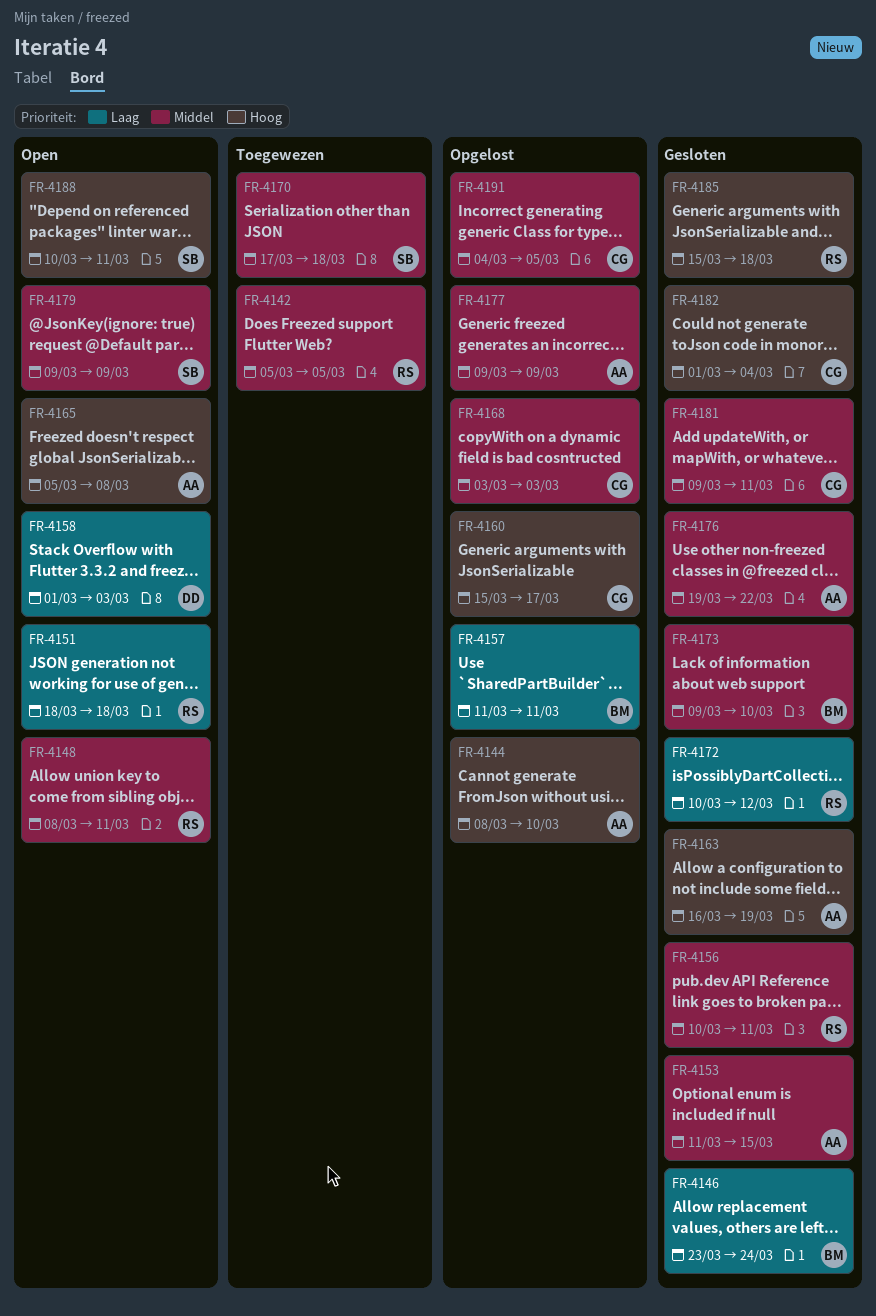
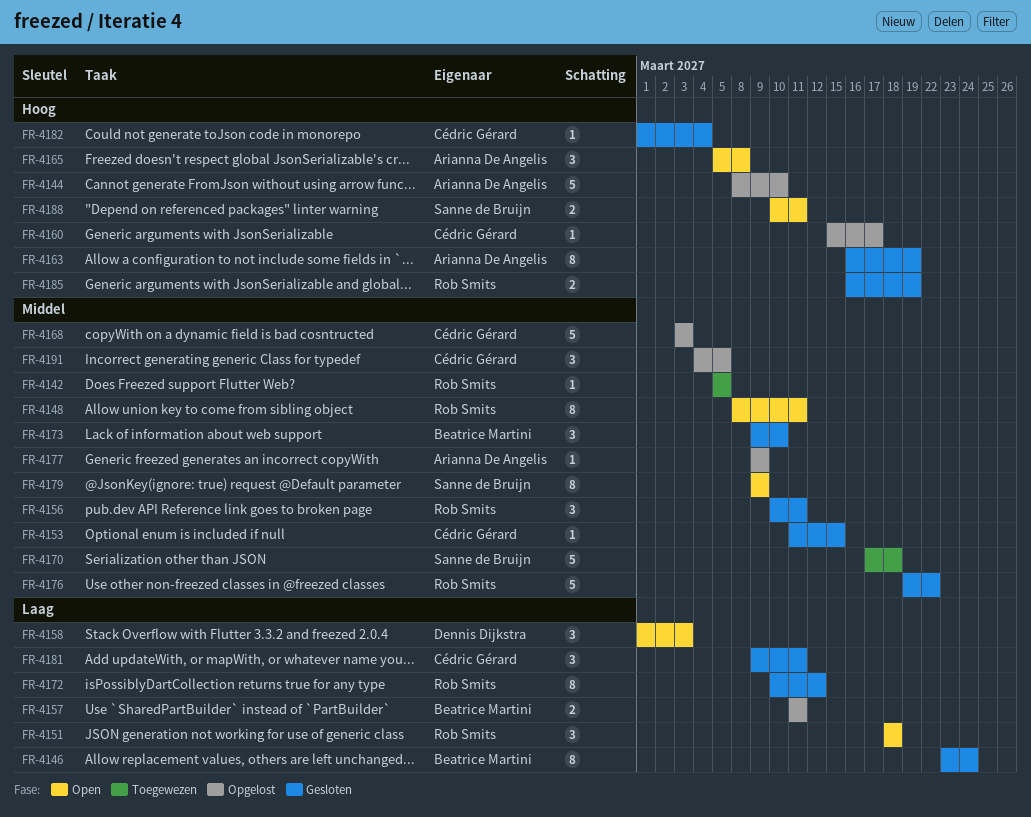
FR-4153, owner: Arianna De Angelis -> Cédric Gérard
FR-4176, owner: Arianna De Angelis -> Rob Smits
FR-4181, priority: Middel -> Laag
FR-4185, start: Mar 15 -> Mar 16
FR-4185, due: Mar 18 -> Mar 19

